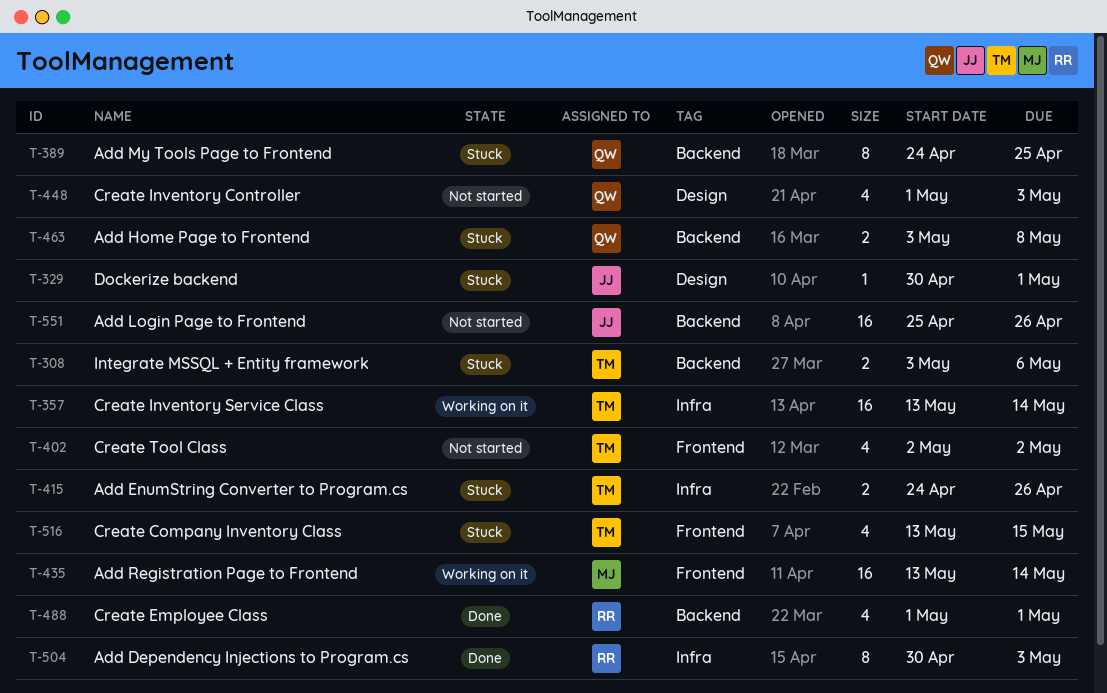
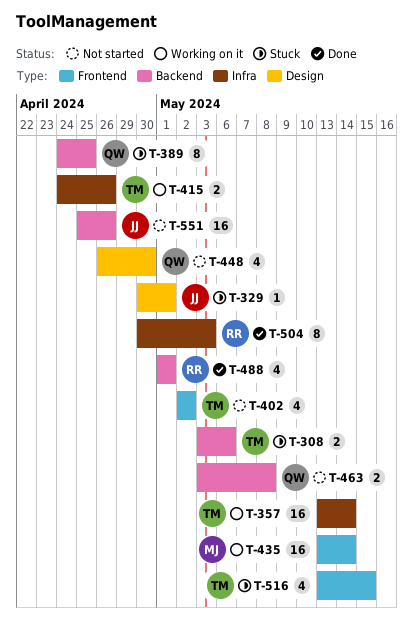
T-415, status: Stuck -> Working on it
T-448, start: May 1 -> Apr 26
T-448, due: May 3 -> Apr 30
T-463, status: Stuck -> Not started

